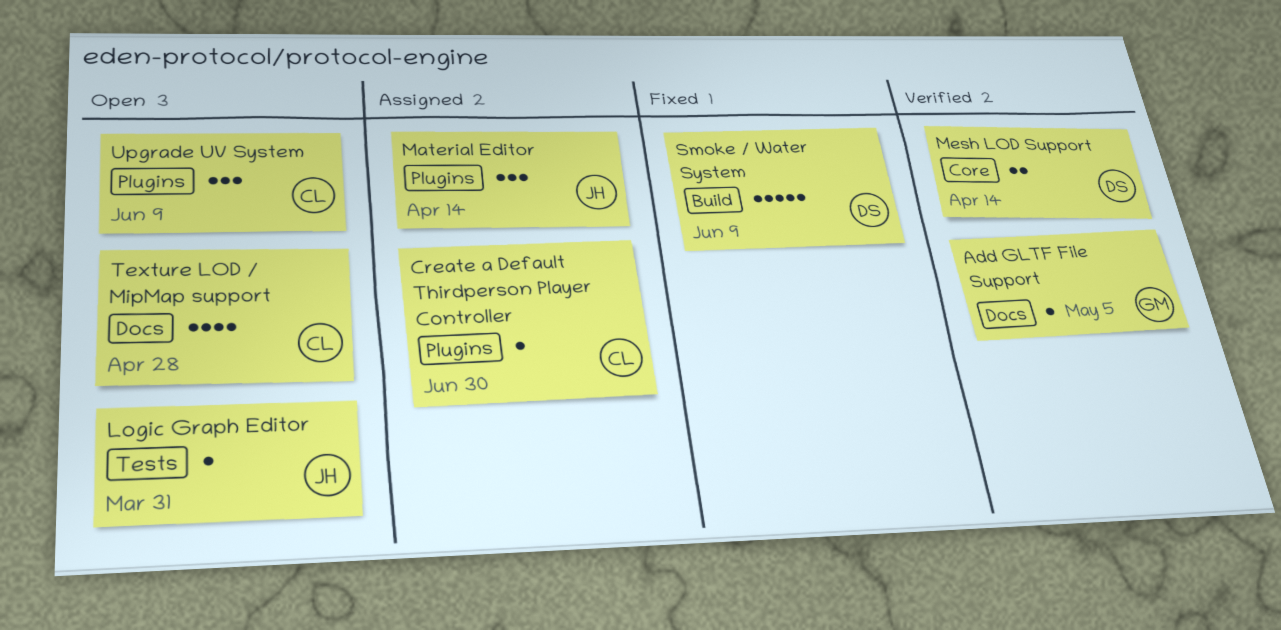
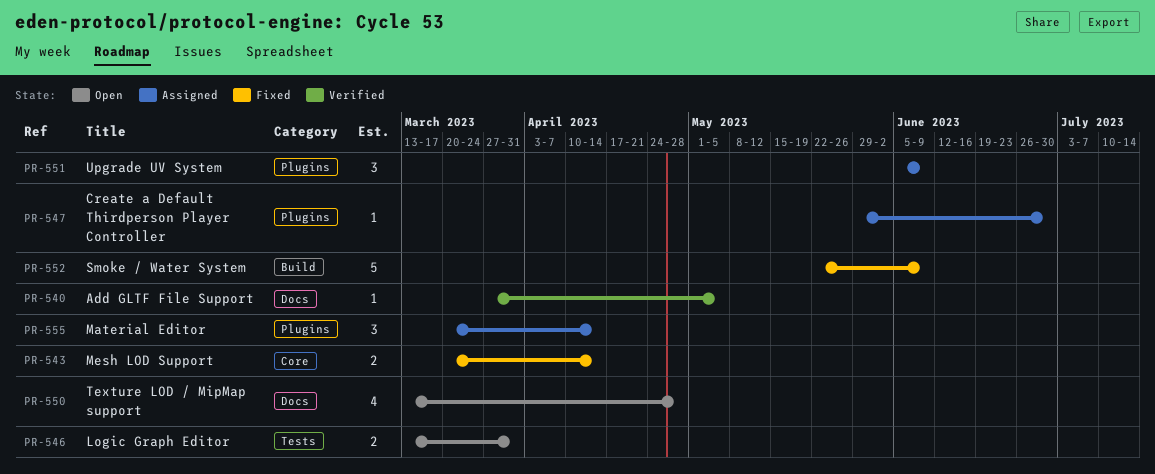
Logic Graph Editor, estimate: 1 -> 2
Mesh LOD Support, status: Verified -> Fixed
Upgrade UV System, status: Open -> Assigned

